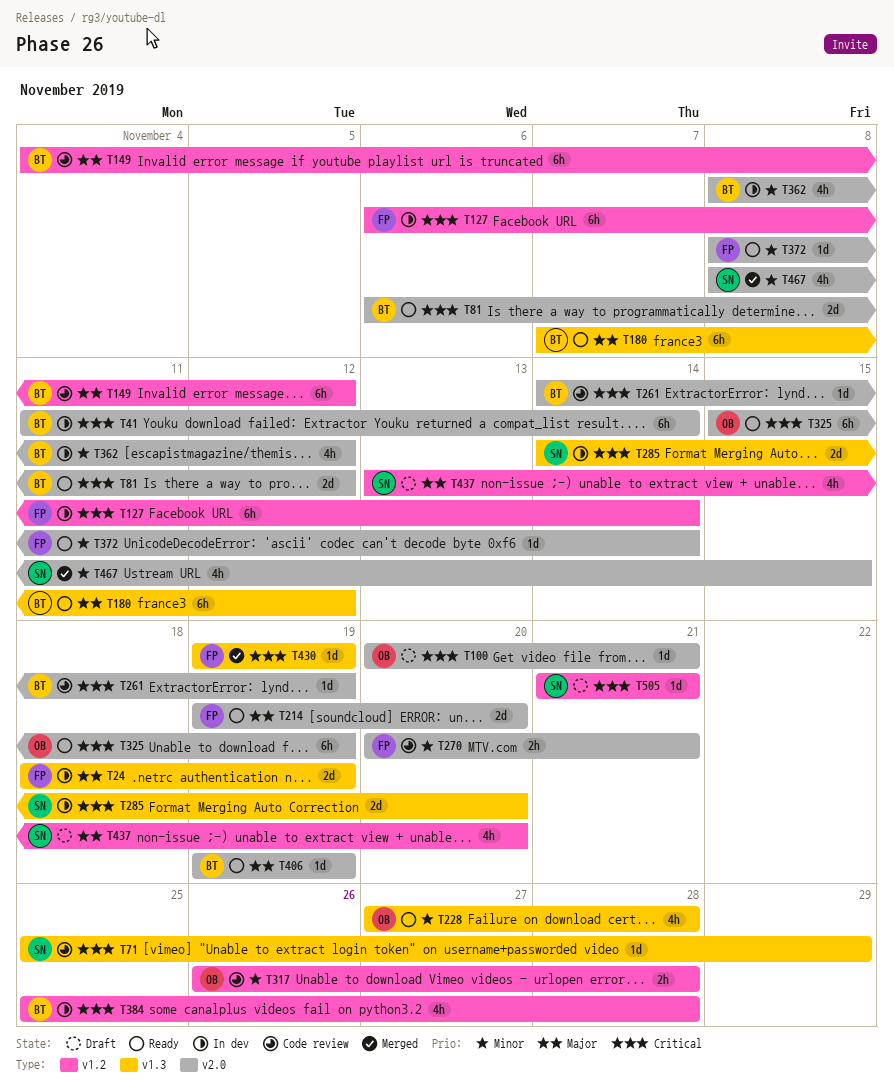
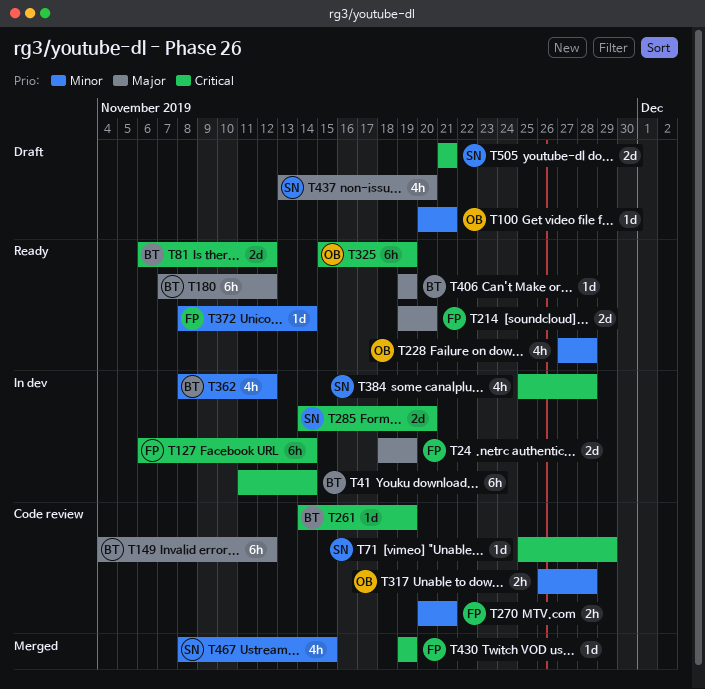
T100, priority: Critical -> Minor
T384, owner: BT -> SN
T505, estimate: 1d -> 2d

